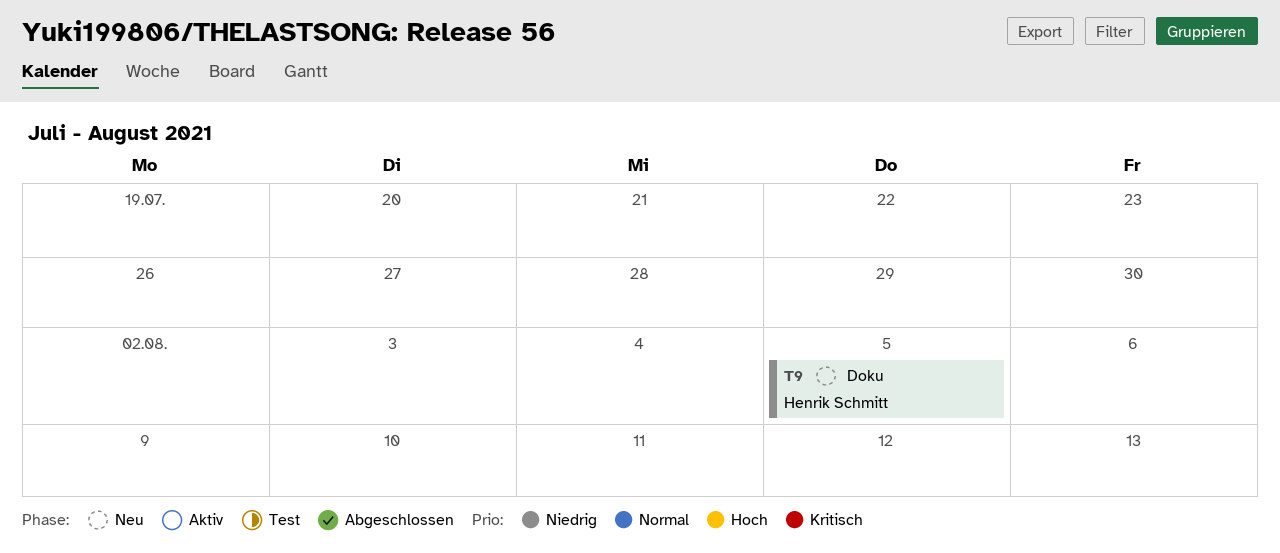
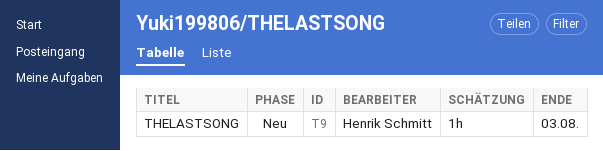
T9, due: Aug 5 -> Aug 3

